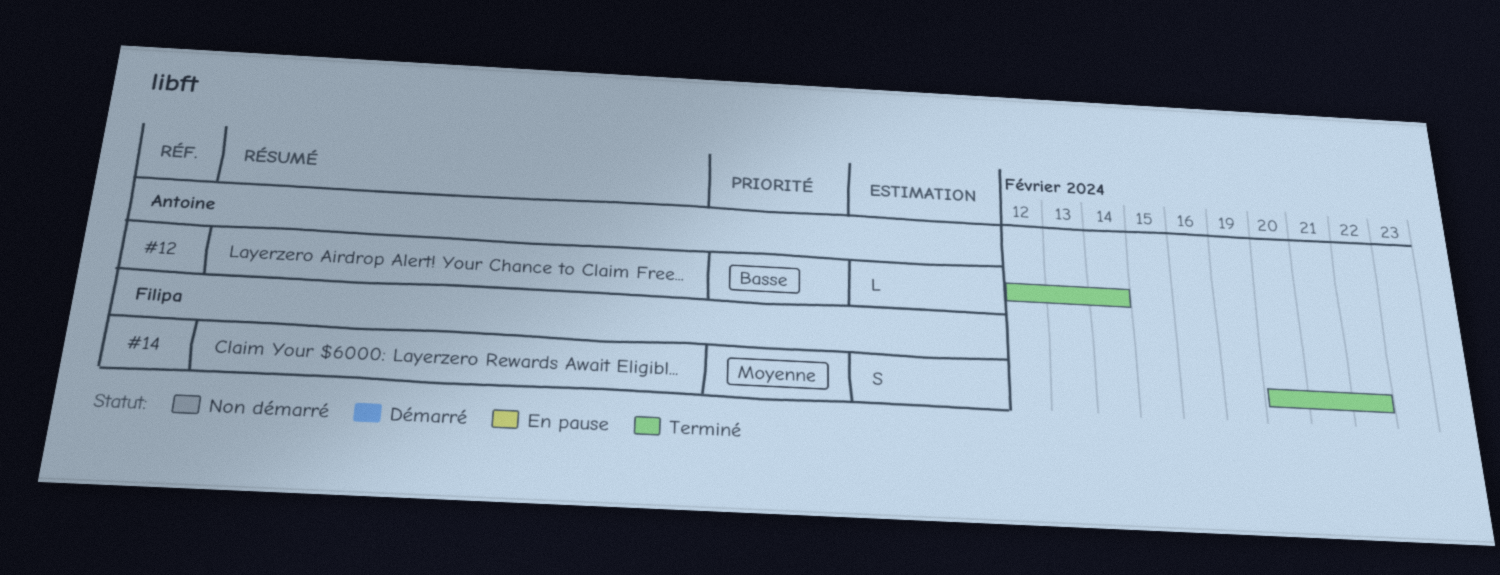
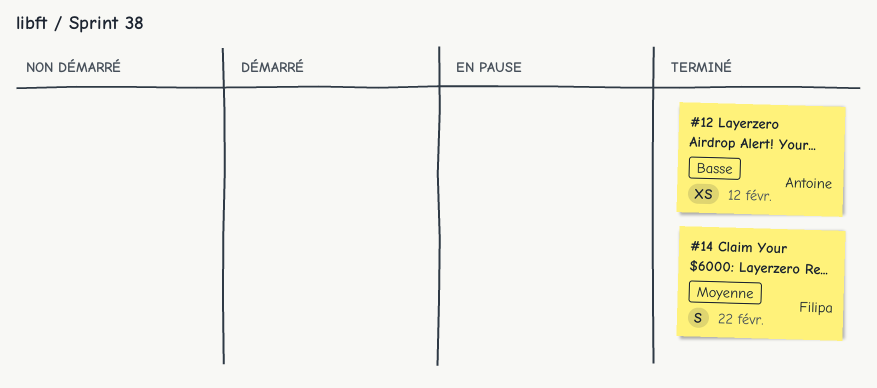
#12, estimate: L -> XS
#12, due: Feb 14 -> Feb 12

